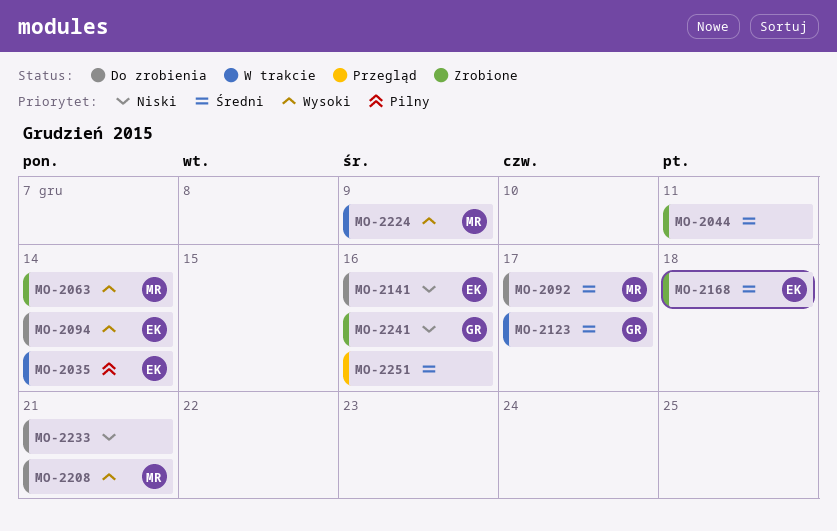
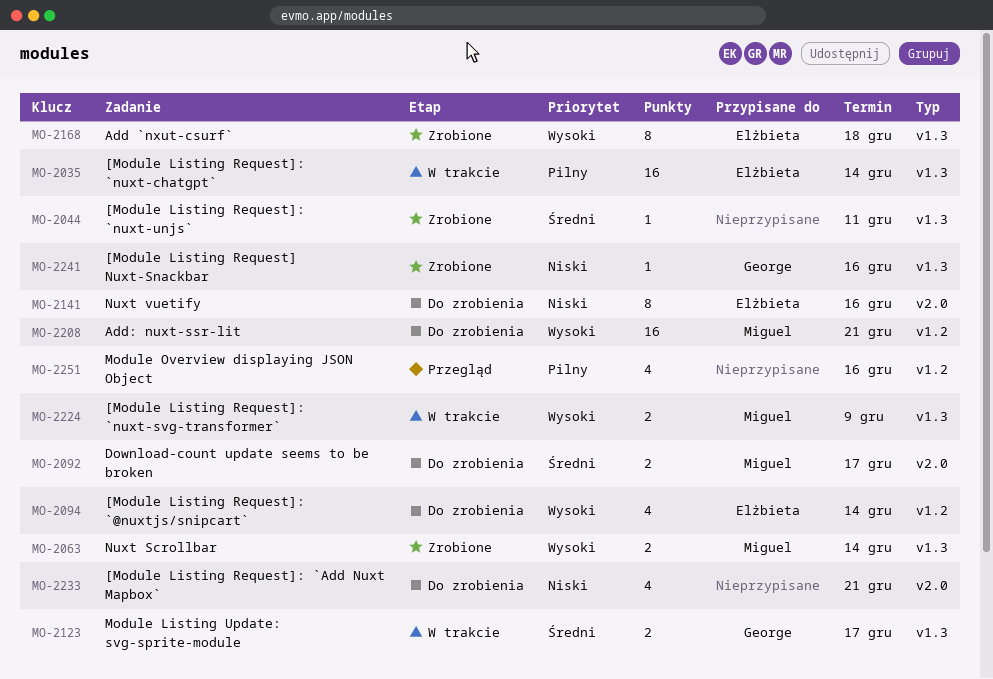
MO-2168, priority: Średni -> Wysoki
MO-2251, priority: Średni -> Pilny

